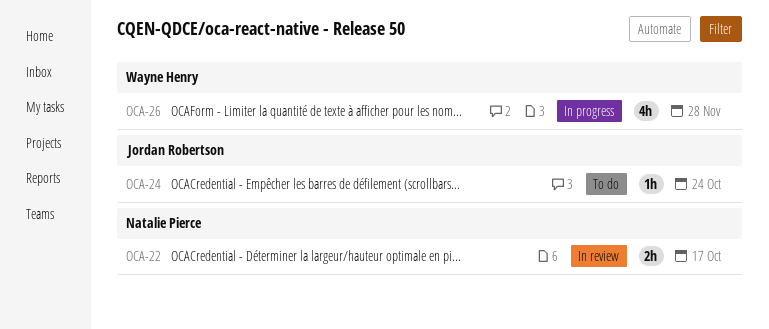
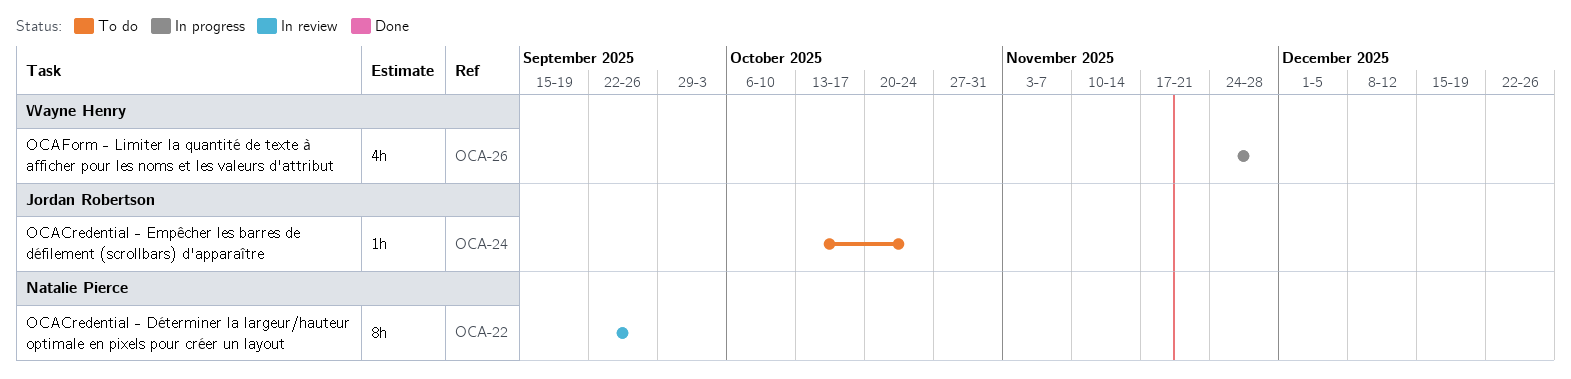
OCA-22, estimate: 2h -> 8h
OCA-22, due: Oct 17 -> Sep 26

